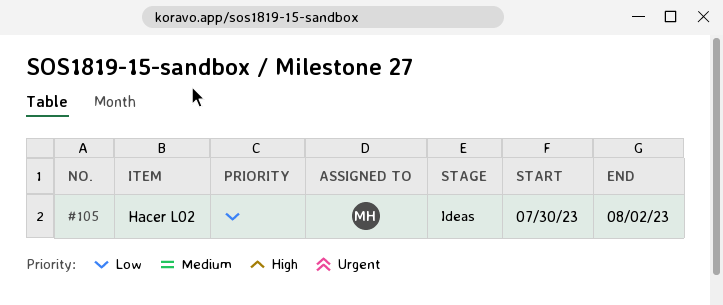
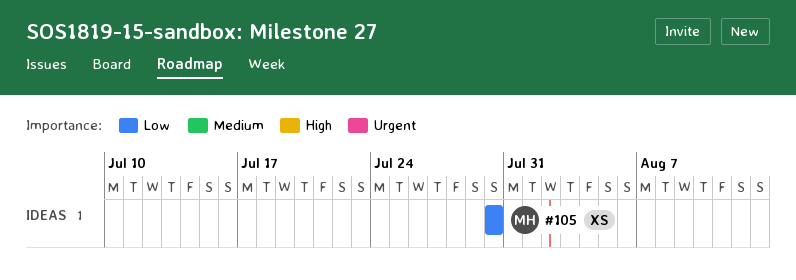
#105, due: Aug 2 -> Jul 30

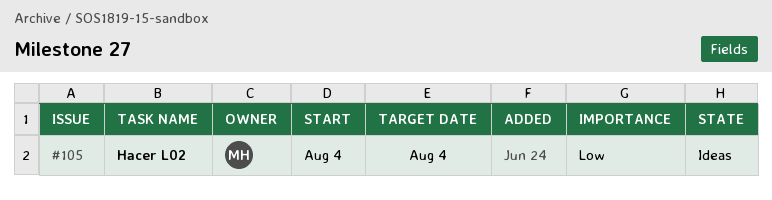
#105, start: Jul 30 -> Aug 4
#105, due: Jul 30 -> Aug 4

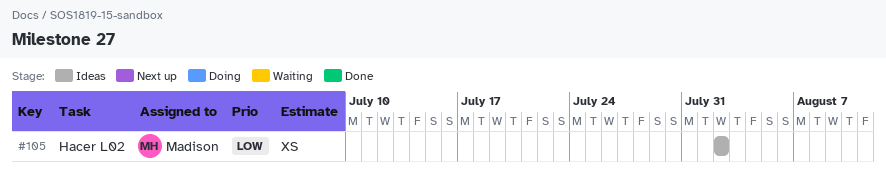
#105, start: Aug 4 -> Aug 2
#105, due: Aug 4 -> Aug 2

